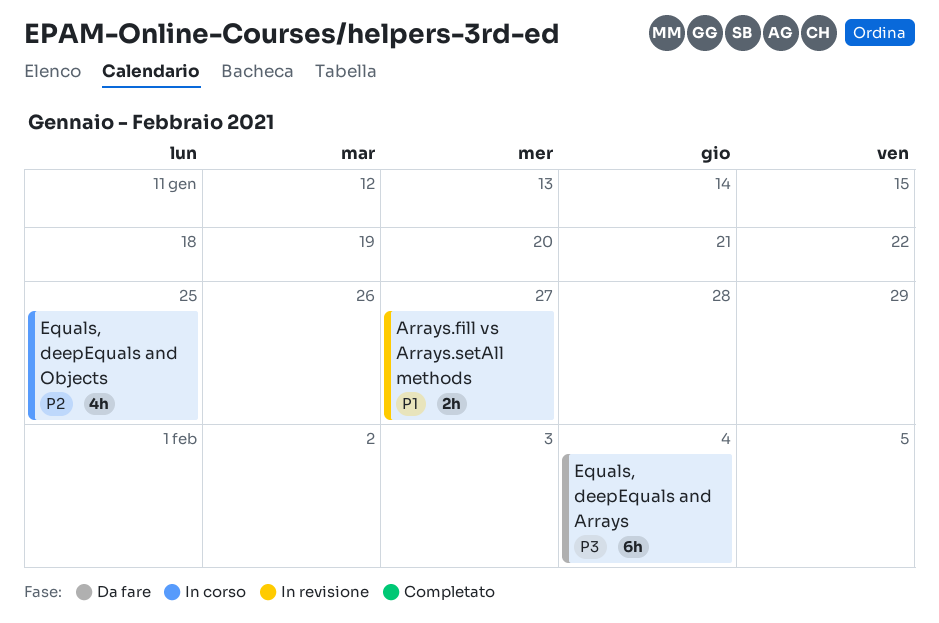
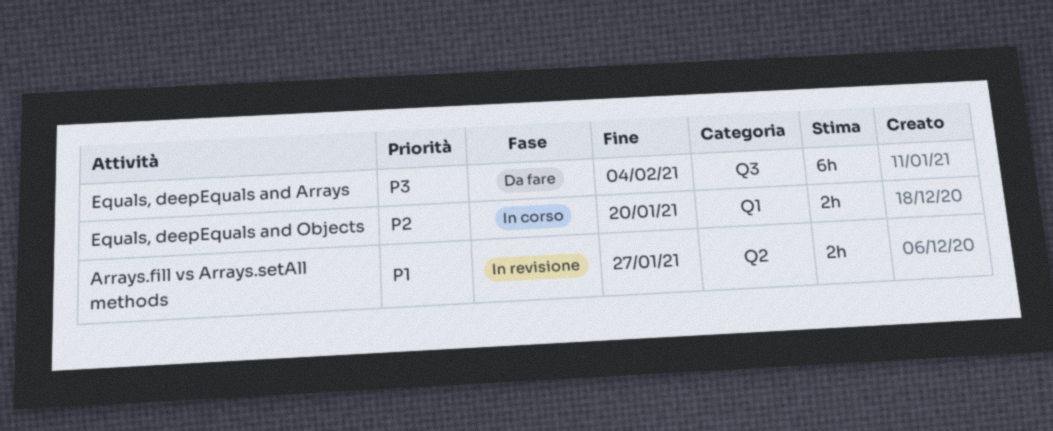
Equals, deepEquals and Objects, estimate: 4h -> 2h
Equals, deepEquals and Objects, due: Jan 25 -> Jan 20

